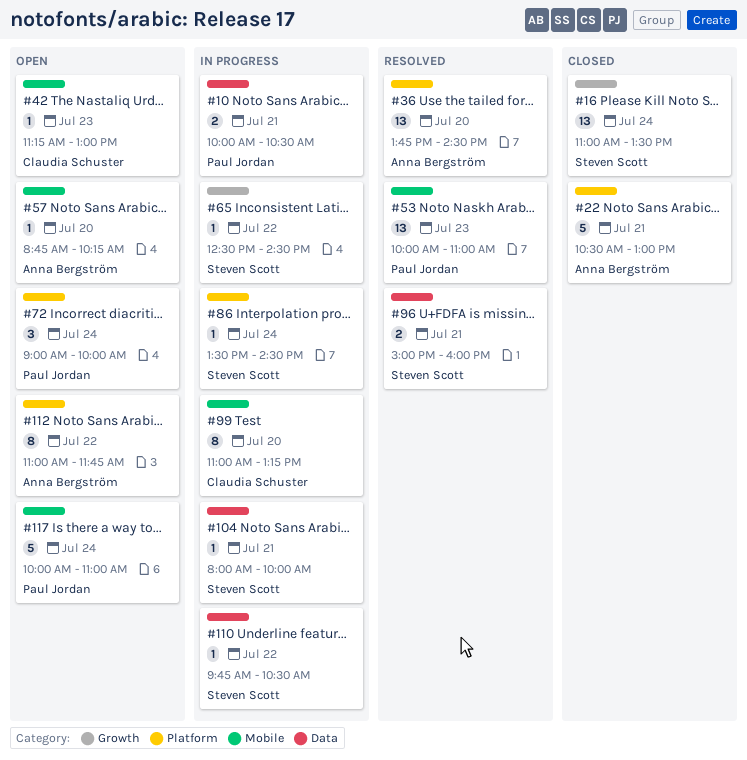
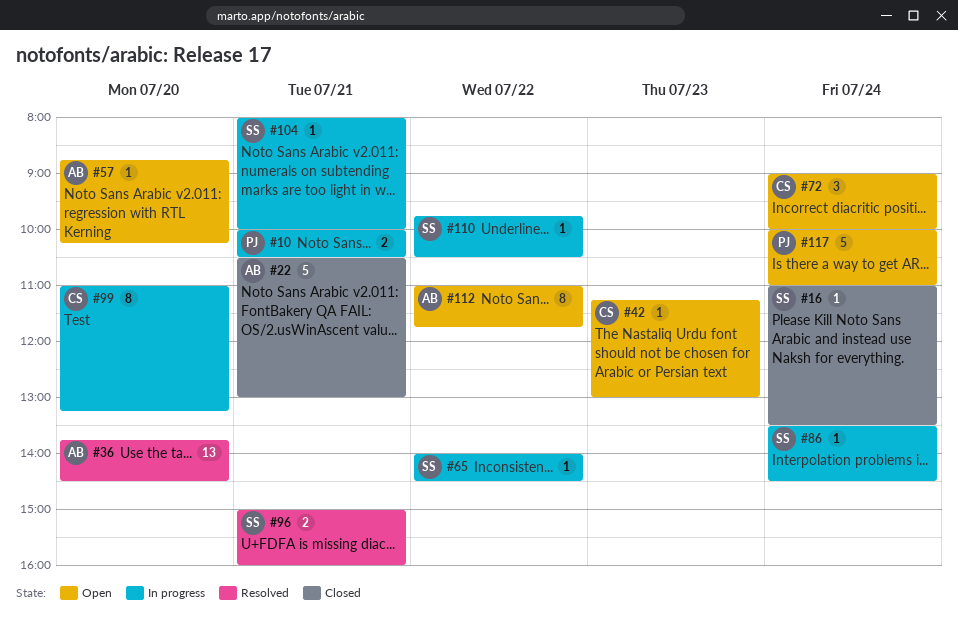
#16, estimate: 13 -> 1
#53: present -> none
#65, begins: 12:30 -> 14:00
#72, owner: Paul Jordan -> Claudia Schuster

